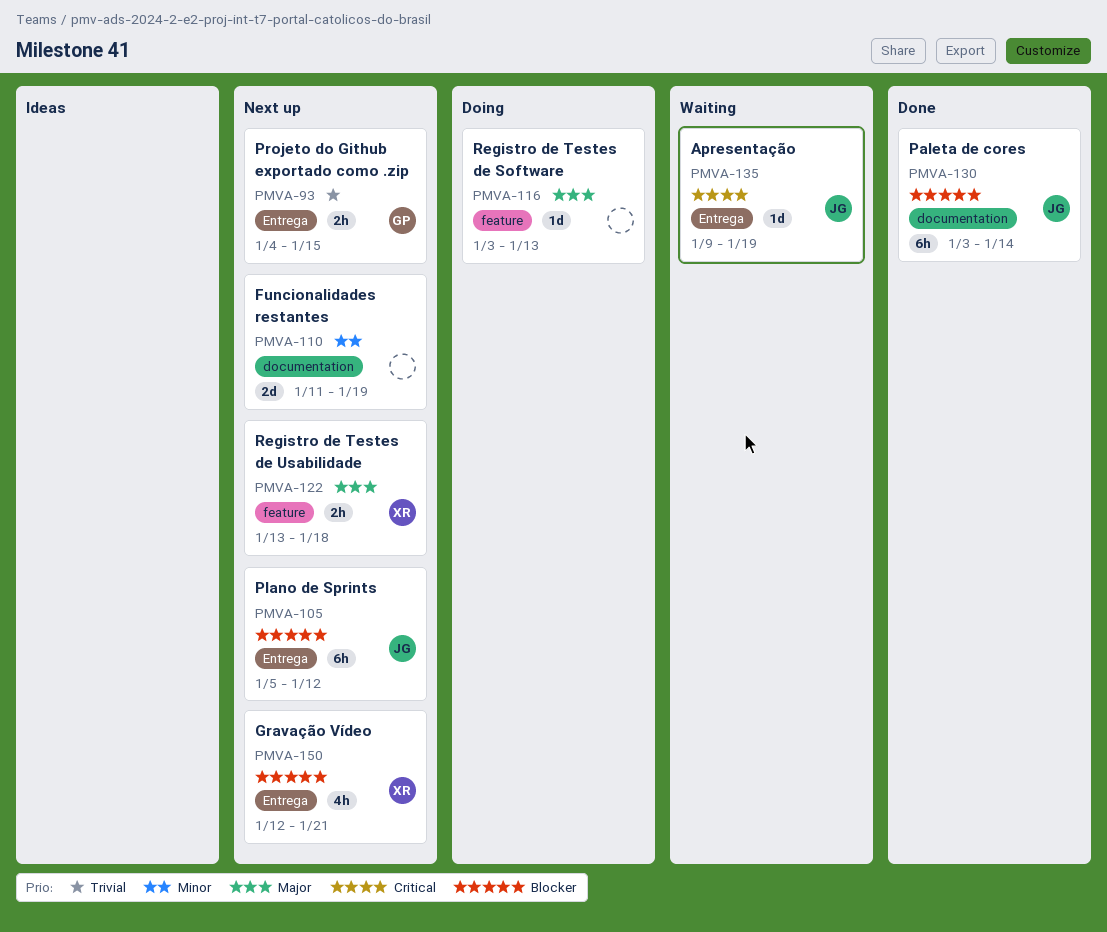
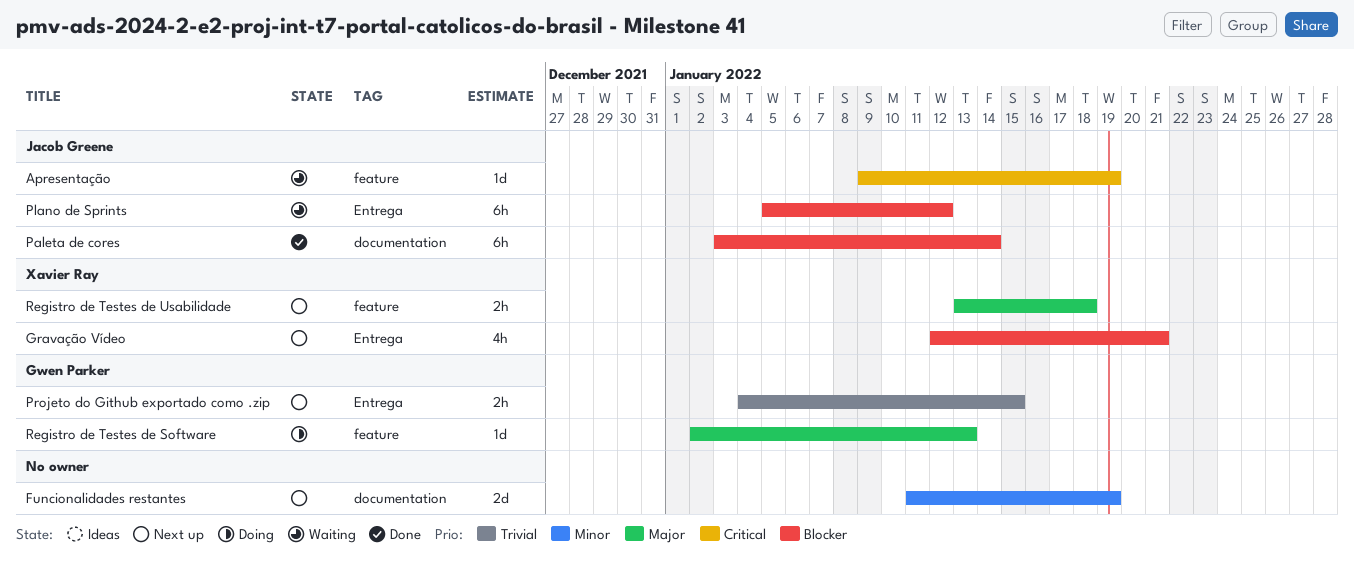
Apresentação, label: Entrega -> feature
Plano de Sprints, status: Next up -> Waiting
Registro de Testes de Software, owner: none -> Gwen Parker
Registro de Testes de Software, start: Jan 3 -> Jan 2

